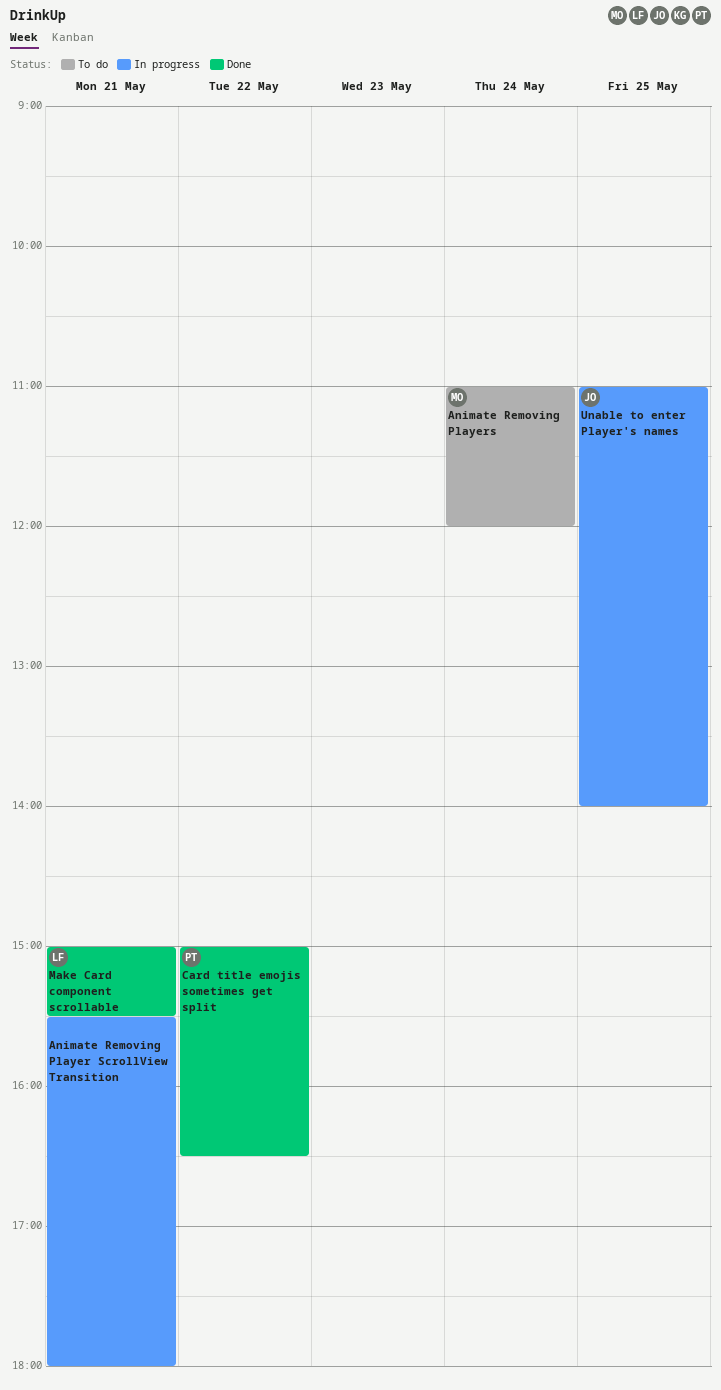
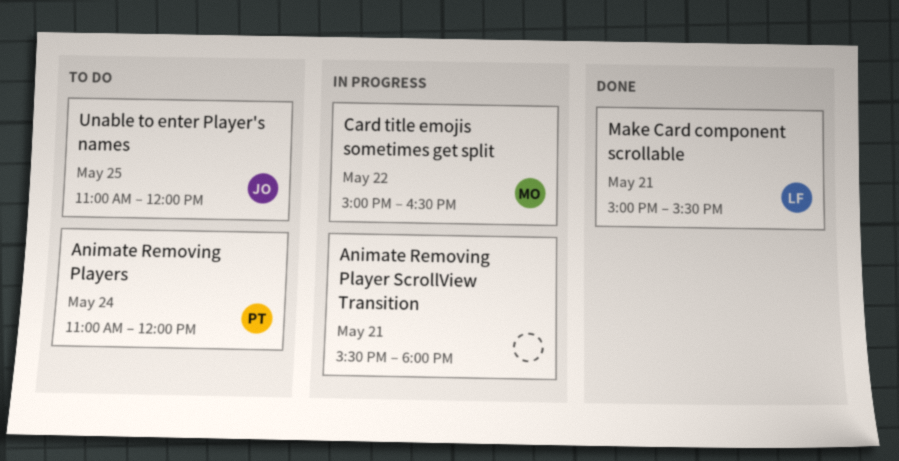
Animate Removing Players, owner: MO -> PT
Card title emojis sometimes get split, status: Done -> In progress
Card title emojis sometimes get split, owner: PT -> MO
Unable to enter Player's names, status: In progress -> To do
Unable to enter Player's names, ends: 14:00 -> 12:00

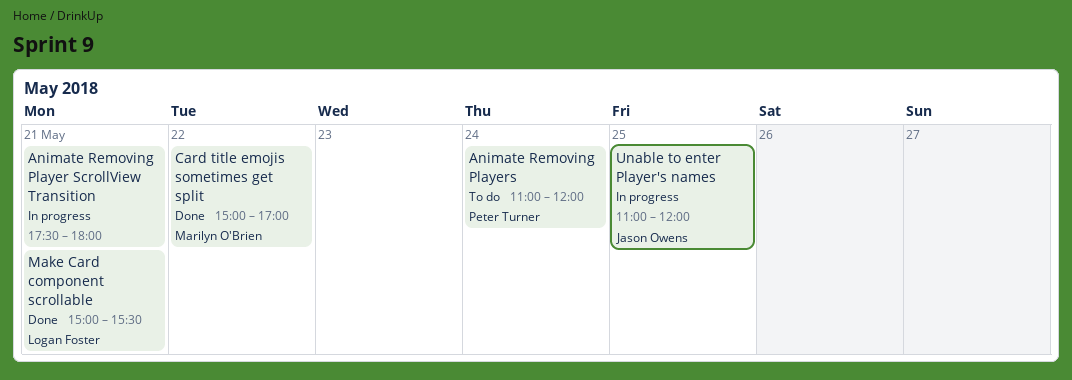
Animate Removing Player ScrollView Transition, begins: 15:30 -> 17:30
Card title emojis sometimes get split, status: In progress -> Done
Card title emojis sometimes get split, ends: 16:30 -> 17:00
Unable to enter Player's names, status: To do -> In progress

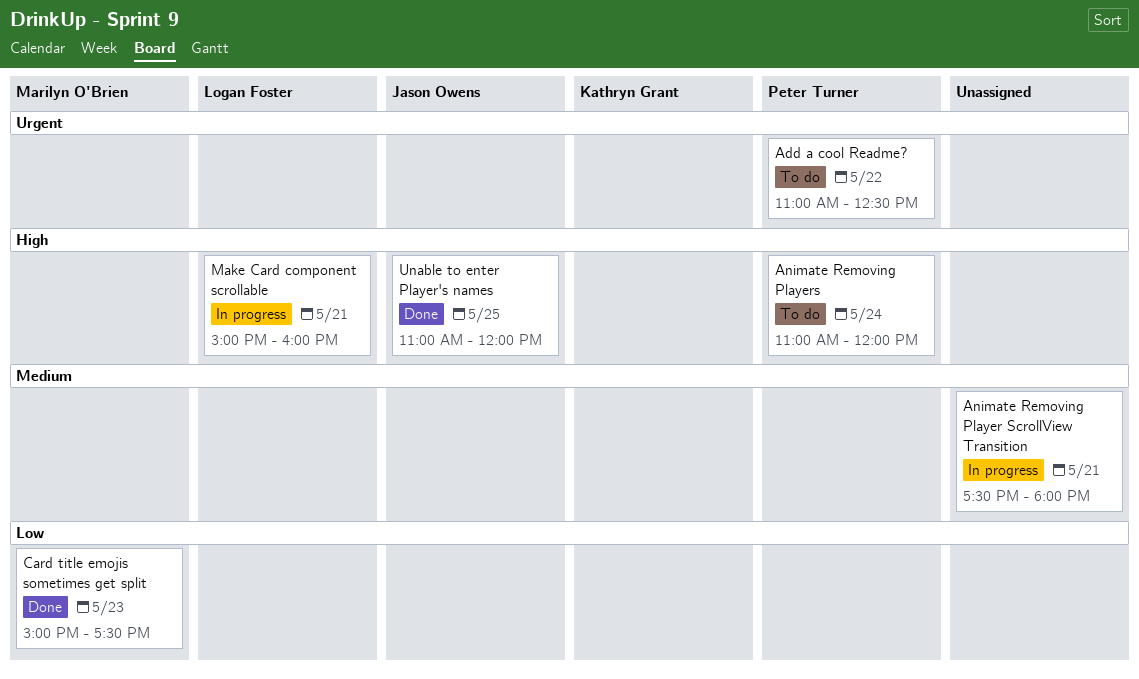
Add a cool Readme?: none -> present
Card title emojis sometimes get split, day: May 22 -> May 23
Card title emojis sometimes get split, ends: 17:00 -> 17:30
Make Card component scrollable, status: Done -> In progress
Make Card component scrollable, ends: 15:30 -> 16:00
Unable to enter Player's names, status: In progress -> Done

